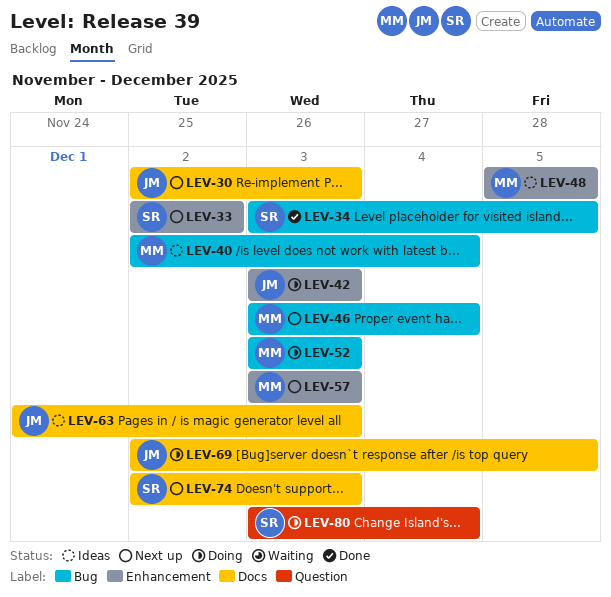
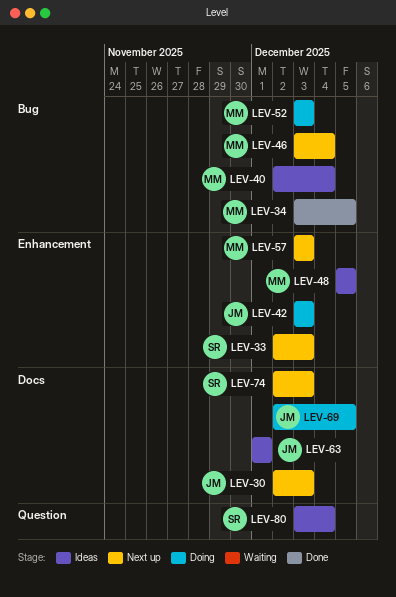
LEV-33, due: Dec 2 -> Dec 3
LEV-34, owner: SR -> MM
LEV-63, due: Dec 3 -> Dec 1
LEV-80, status: Doing -> Ideas

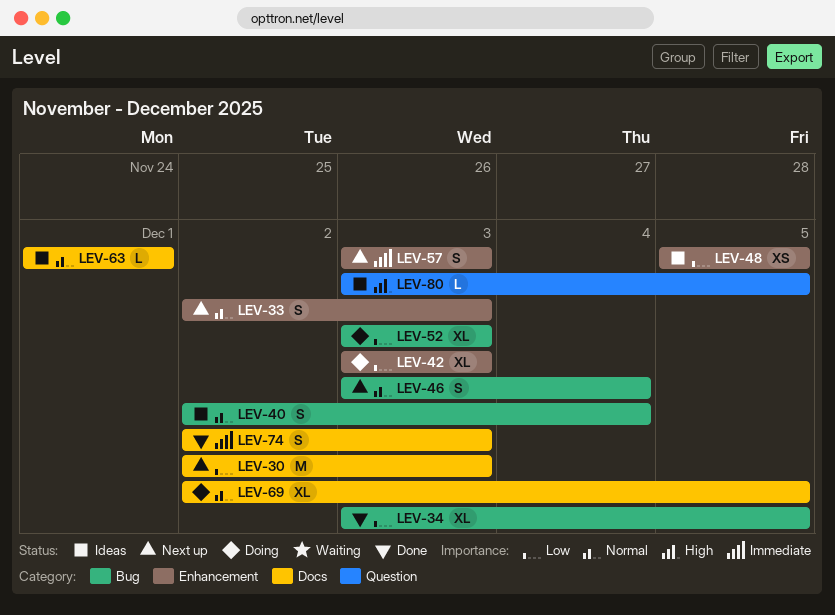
LEV-74, status: Next up -> Done
LEV-80, due: Dec 4 -> Dec 5

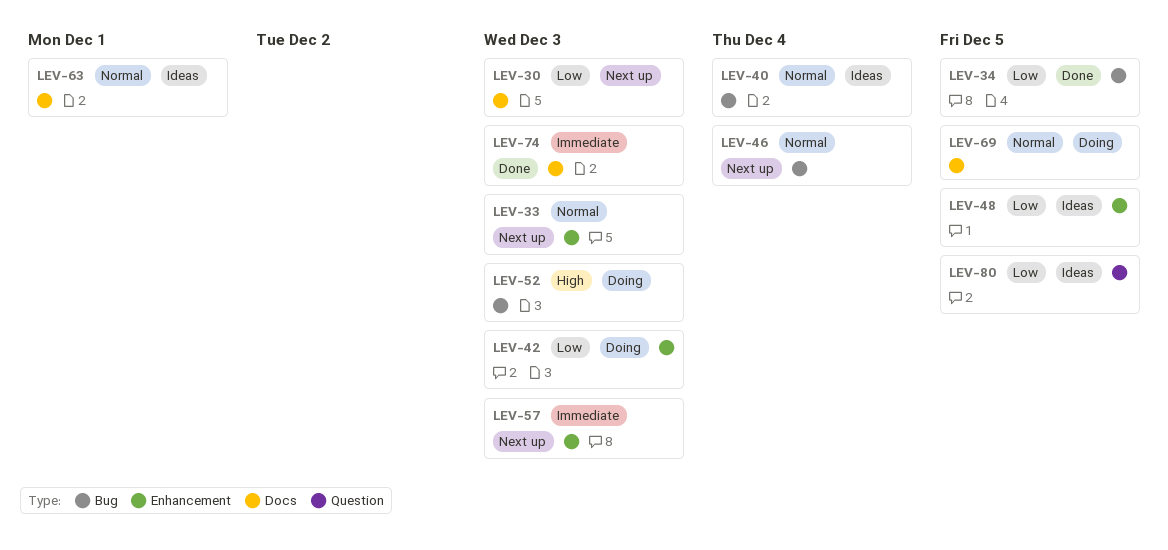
LEV-52, priority: Low -> High
LEV-80, priority: High -> Low

